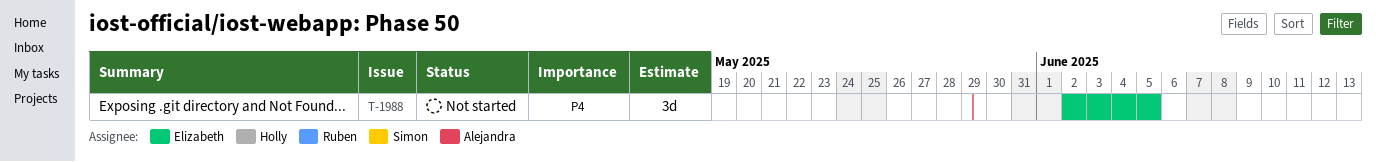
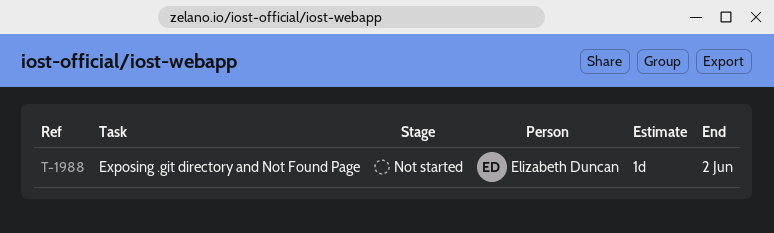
T-1988, estimate: 3d -> 1d
T-1988, due: Jun 5 -> Jun 2

